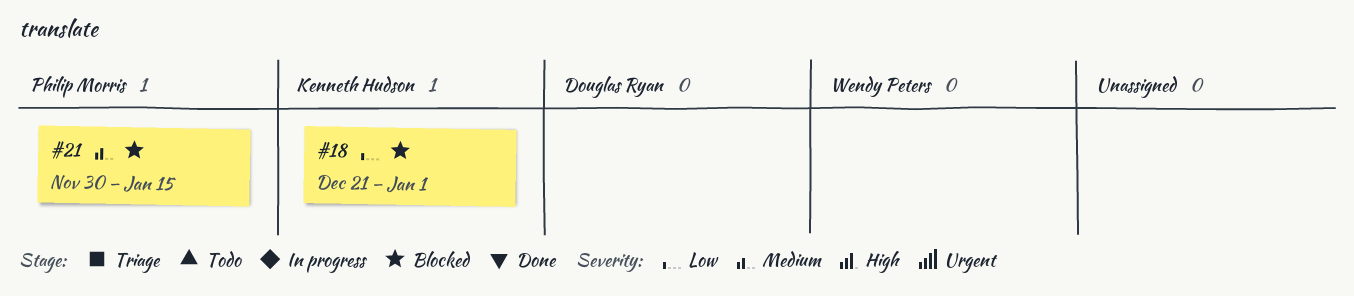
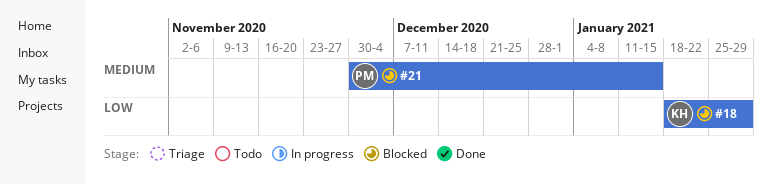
#18, start: Dec 21 -> Jan 18
#18, due: Jan 1 -> Jan 29

